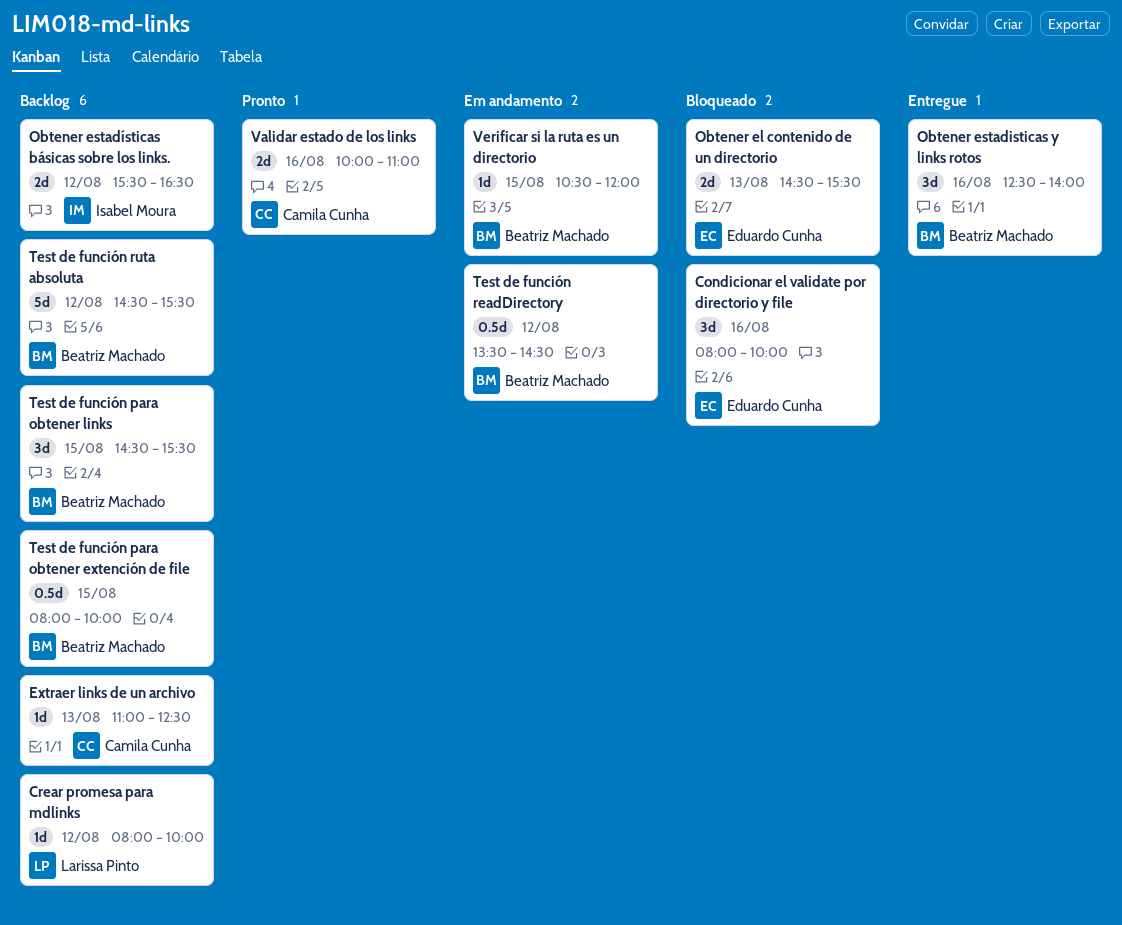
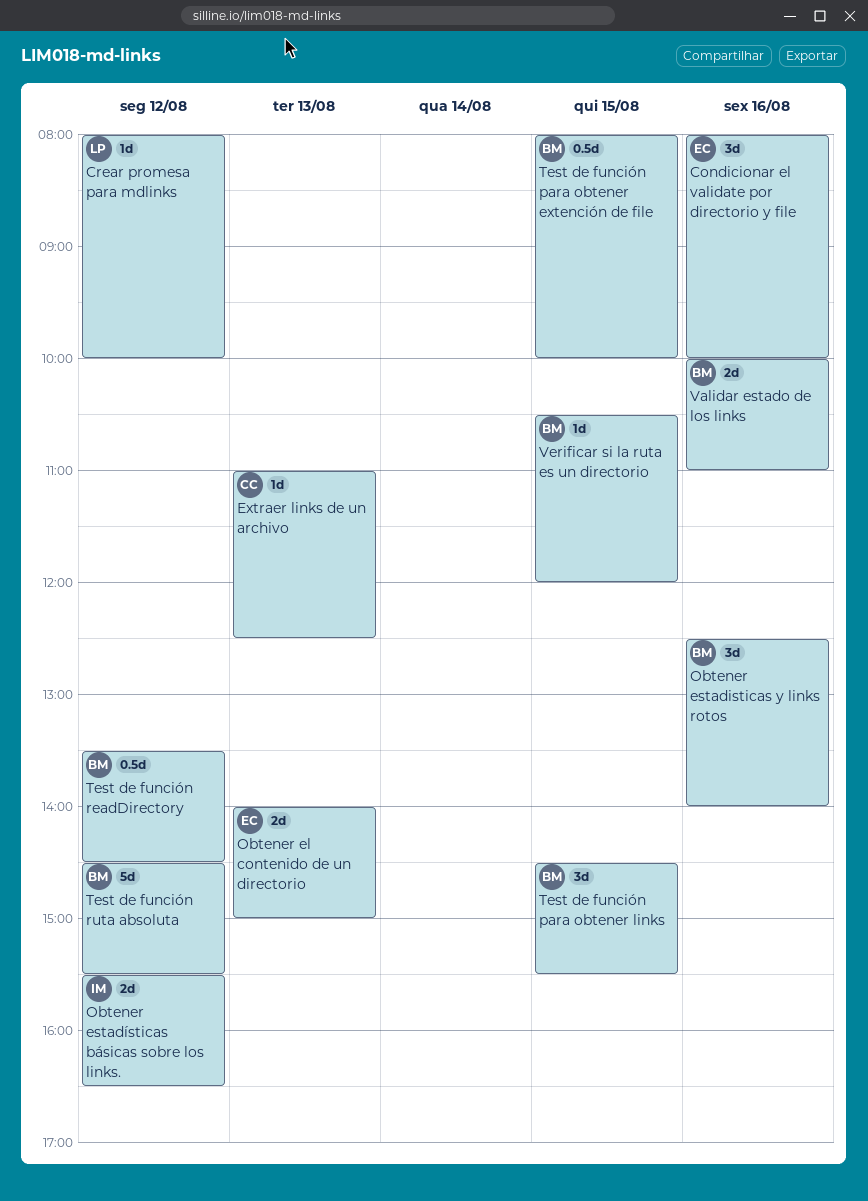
Obtener el contenido de un directorio, begins: 14:30 -> 14:00
Obtener el contenido de un directorio, ends: 15:30 -> 15:00
Validar estado de los links, owner: Camila Cunha -> Beatriz Machado

